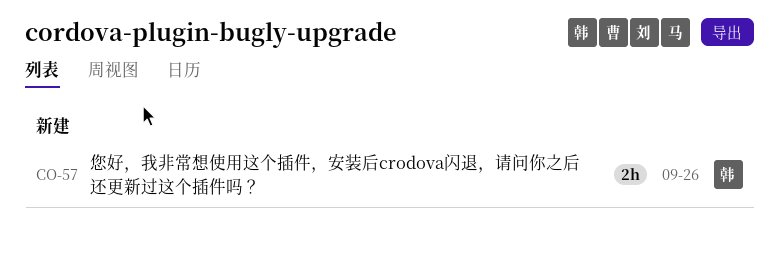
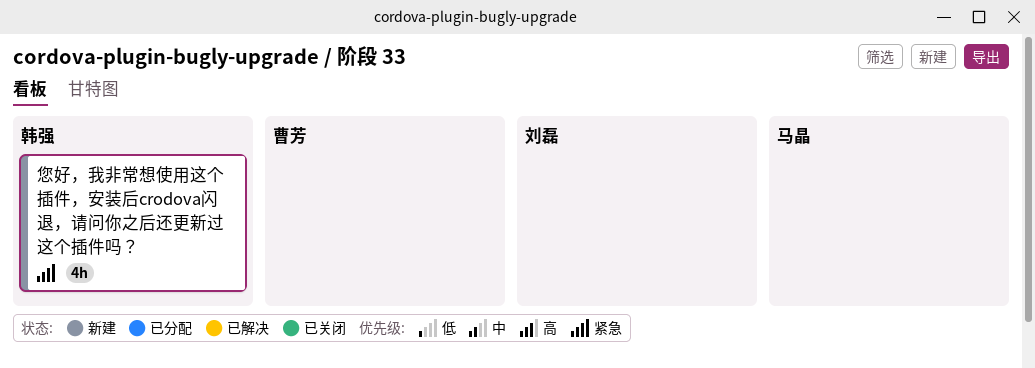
您好，我非常想使用这个插件，安装后crodova闪退，请问你之后还更新过这个插件吗？, estimate: 2h -> 4h

